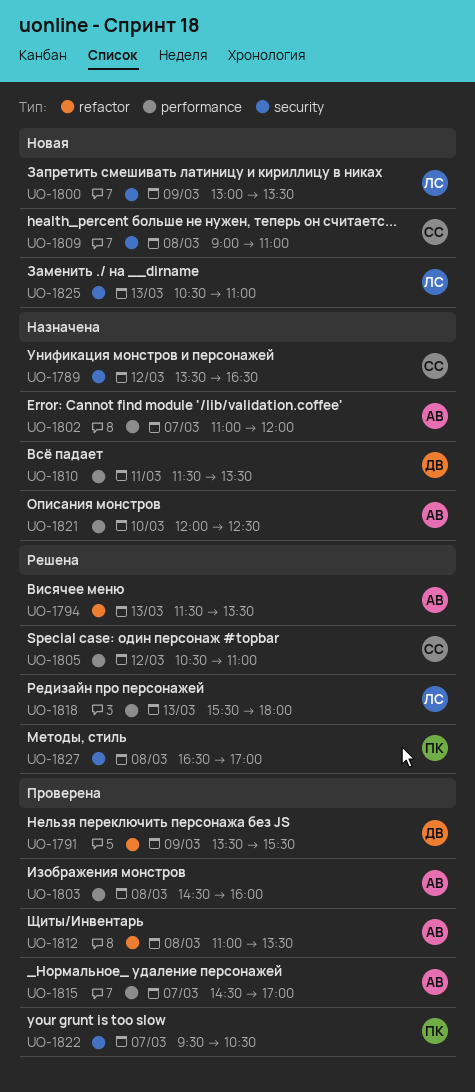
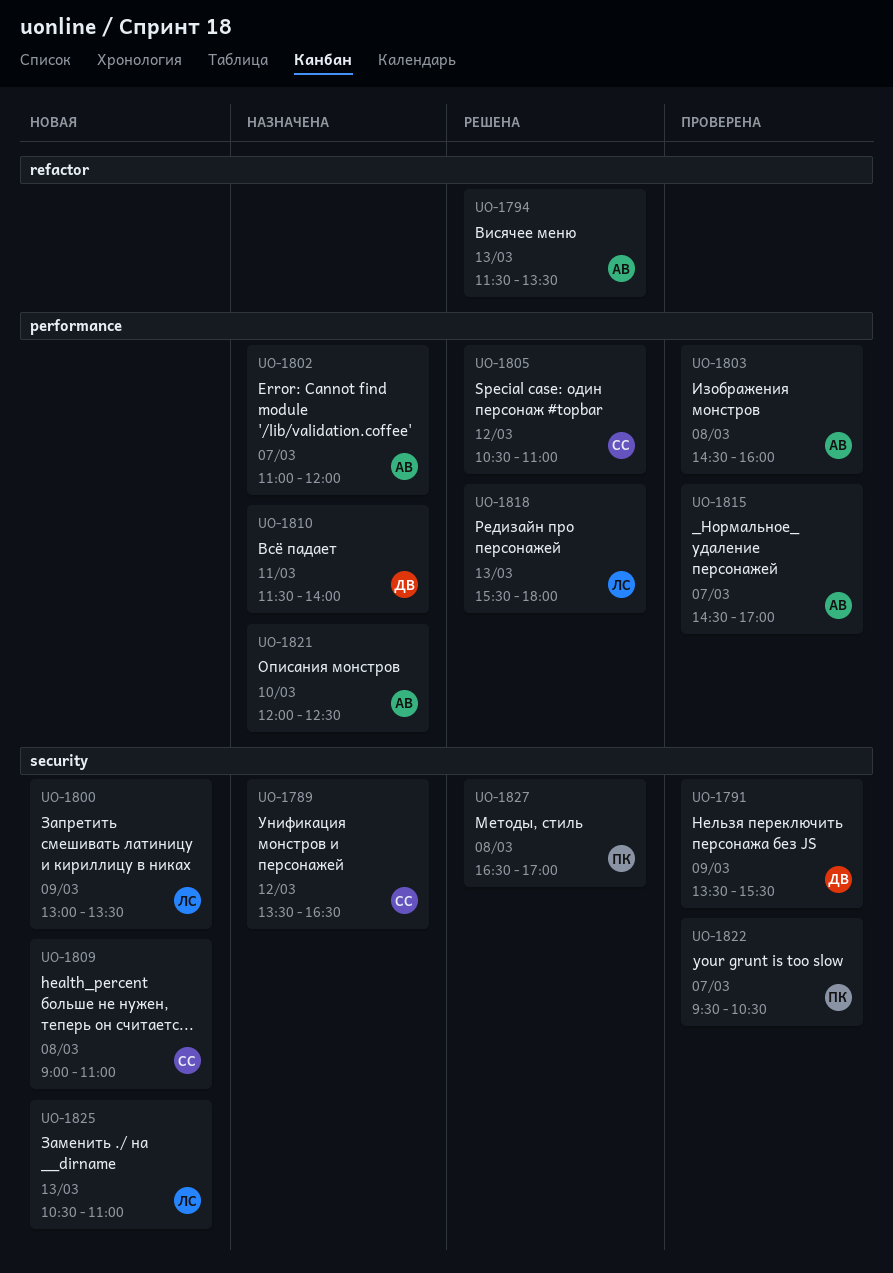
UO-1791, label: refactor -> security
UO-1810, ends: 13:30 -> 14:00
UO-1812: present -> none

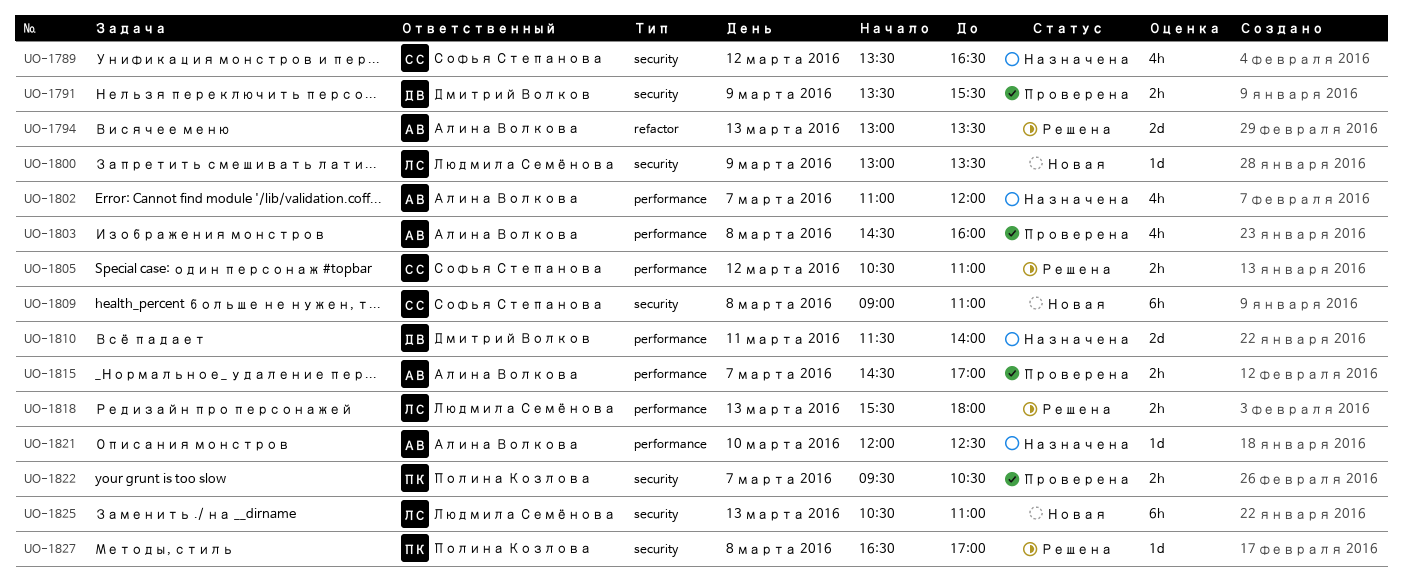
UO-1794, begins: 11:30 -> 13:00

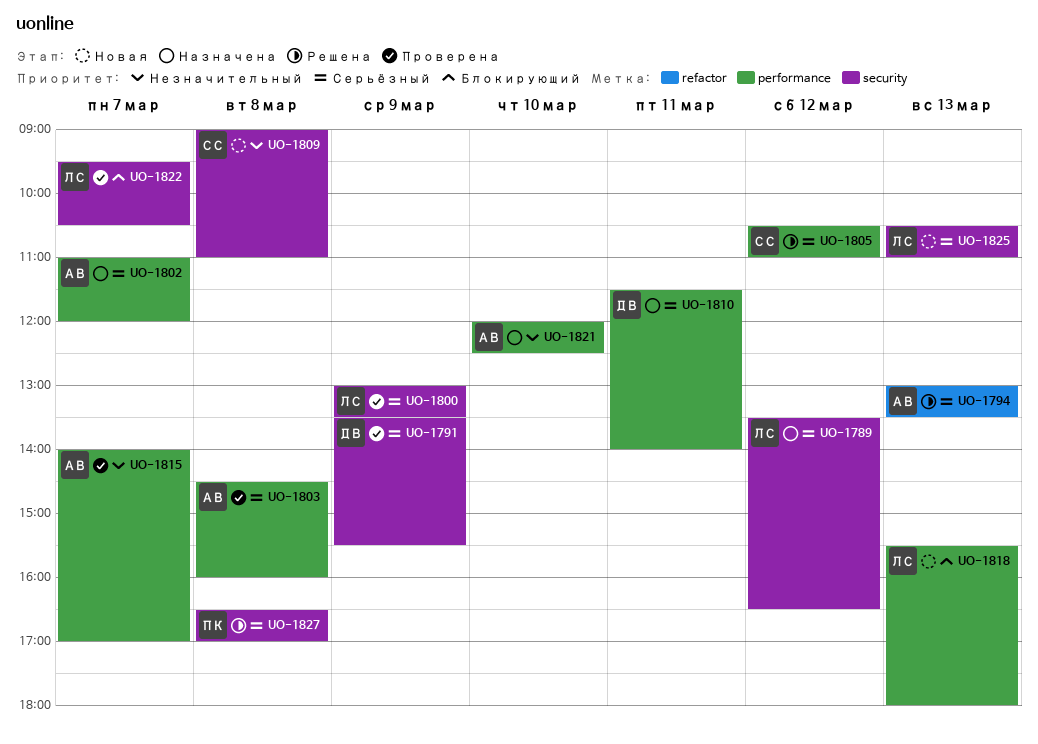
UO-1789, owner: Софья Степанова -> Людмила Семёнова
UO-1800, status: Новая -> Проверена
UO-1815, begins: 14:30 -> 14:00
UO-1818, status: Решена -> Новая
UO-1822, owner: Полина Козлова -> Людмила Семёнова

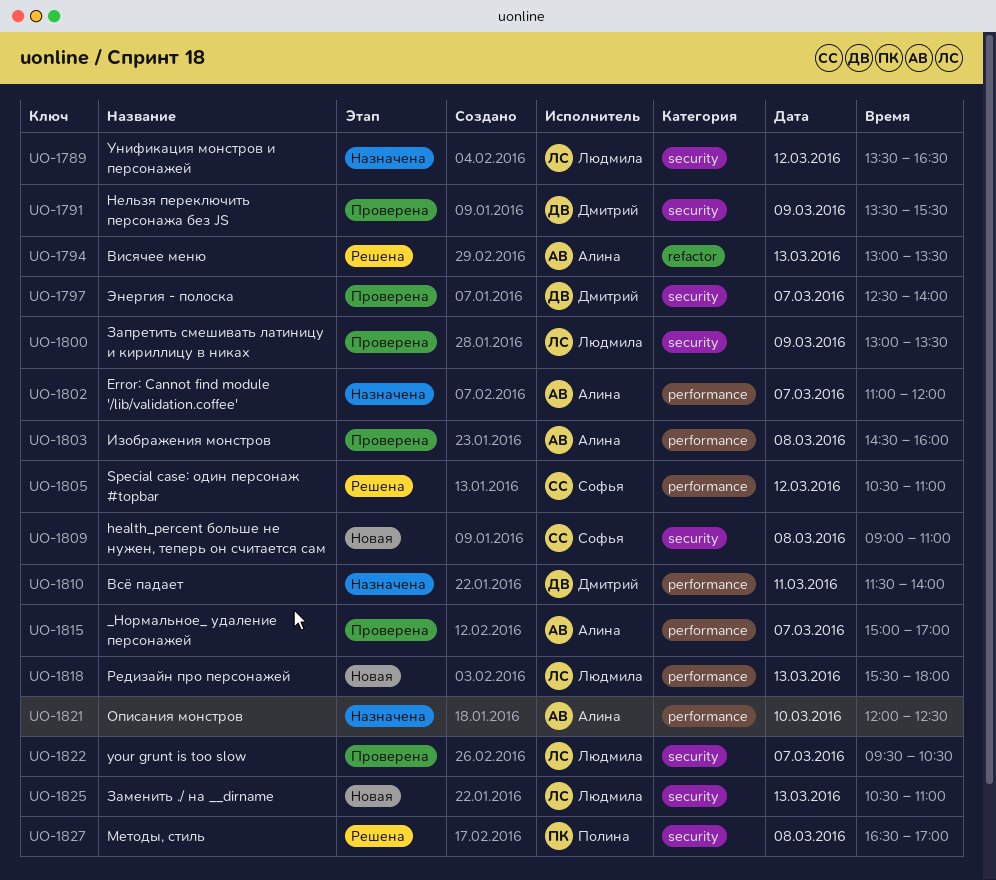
UO-1797: none -> present
UO-1815, begins: 14:00 -> 15:00

